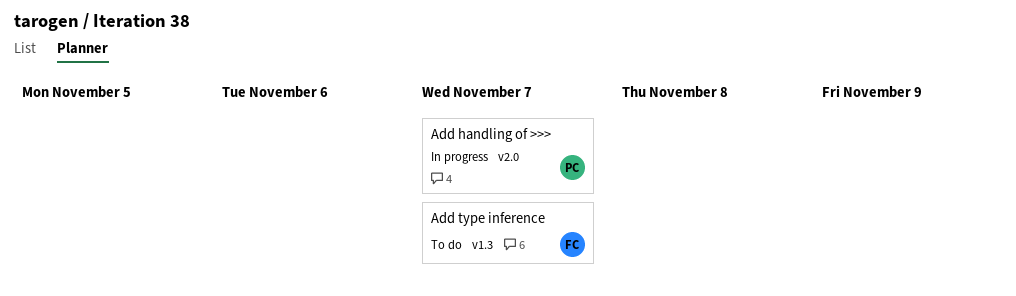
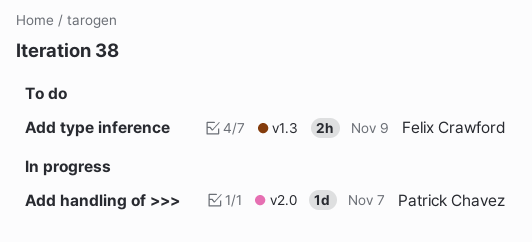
Add type inference, due: Nov 7 -> Nov 9

